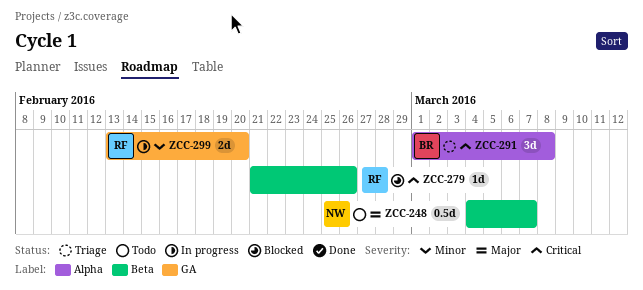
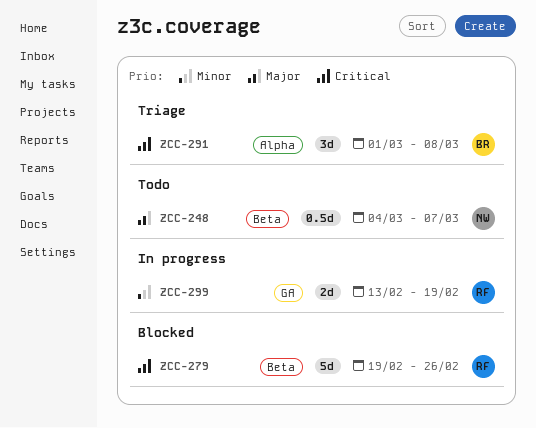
ZCC-279, estimate: 1d -> 5d
ZCC-279, start: Feb 21 -> Feb 19
ZCC-299, due: Feb 20 -> Feb 19

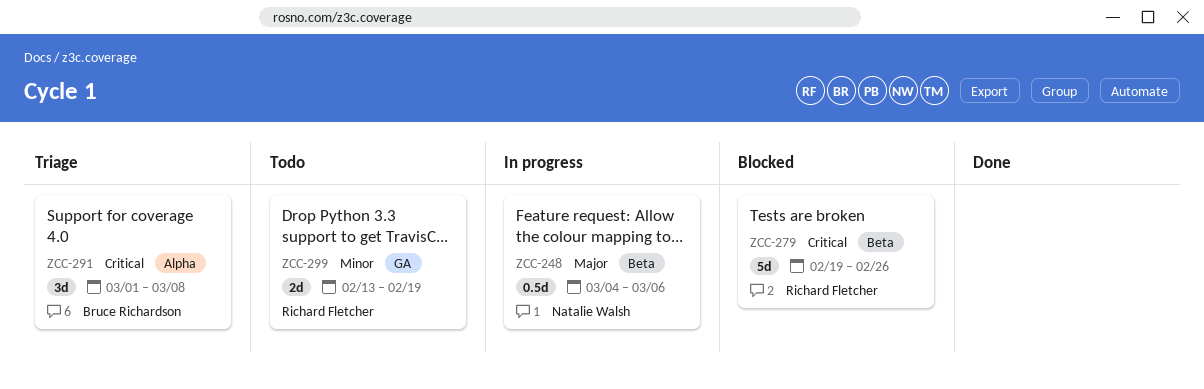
ZCC-248, status: Todo -> In progress
ZCC-248, due: Mar 7 -> Mar 6
ZCC-299, status: In progress -> Todo

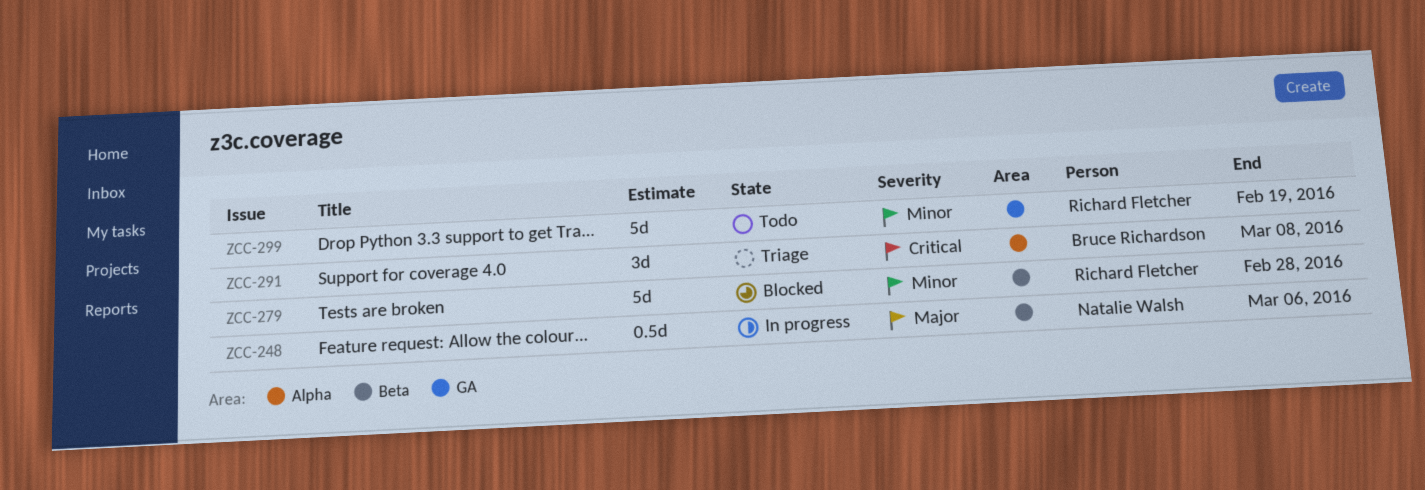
ZCC-279, priority: Critical -> Minor
ZCC-279, due: Feb 26 -> Feb 28
ZCC-299, estimate: 2d -> 5d

